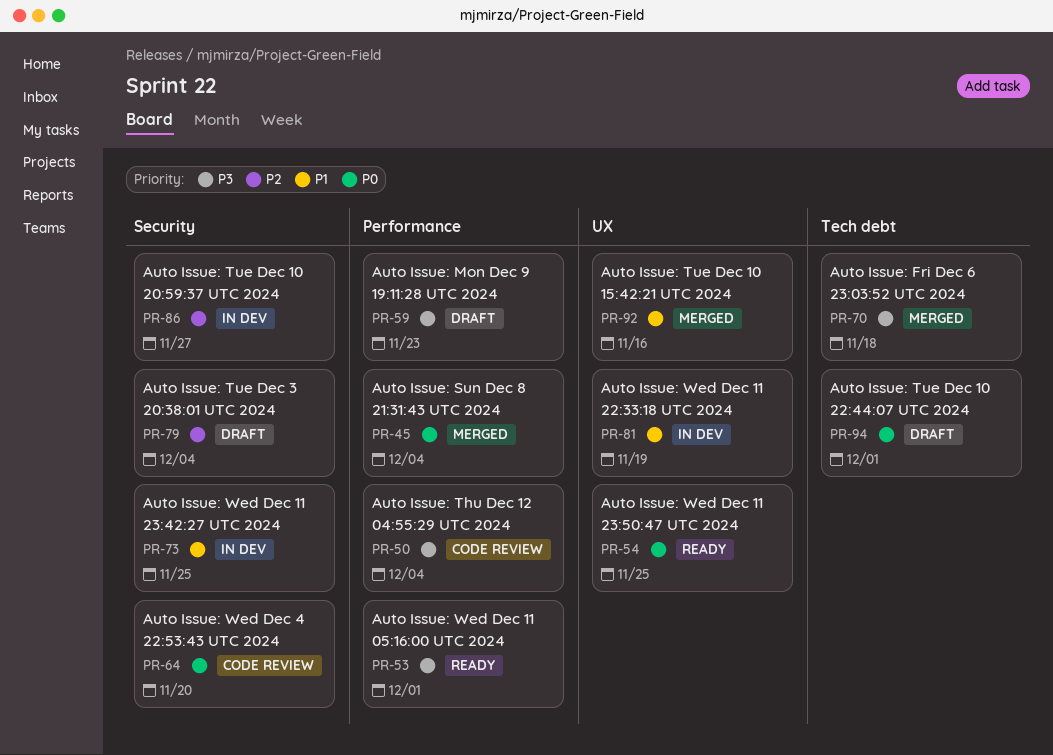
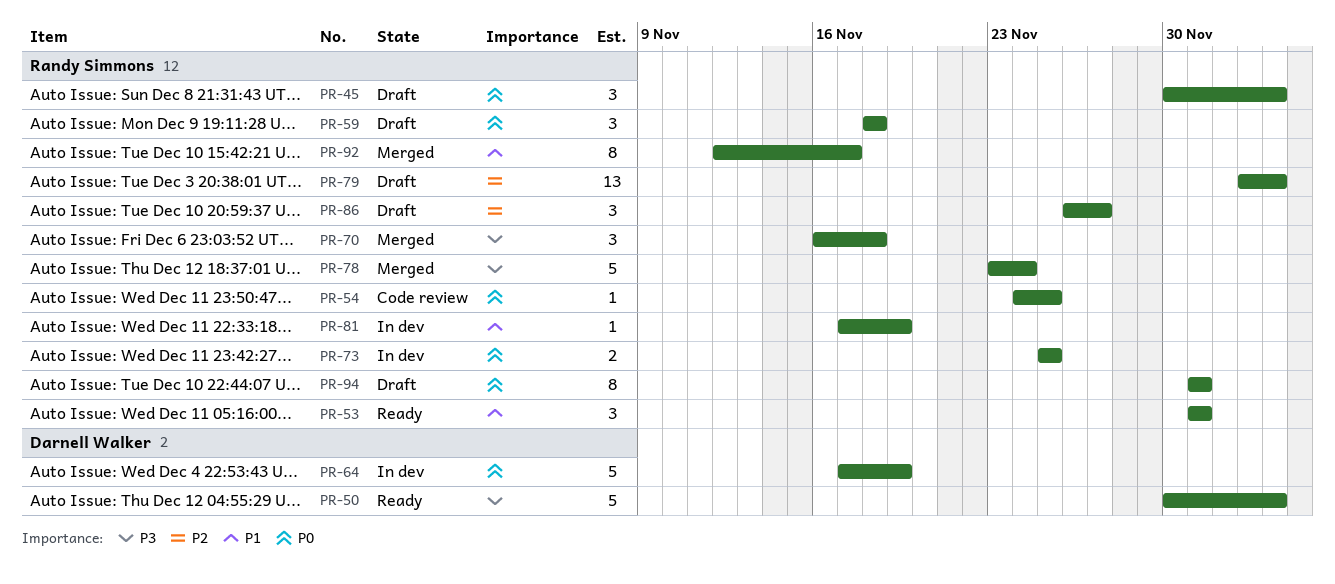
PR-45, status: Merged -> Draft
PR-50, status: Code review -> Ready
PR-53, priority: P3 -> P1
PR-54, status: Ready -> Code review
PR-59, priority: P3 -> P0
PR-59, due: Nov 23 -> Nov 18
PR-64, status: Code review -> In dev
PR-64, due: Nov 20 -> Nov 19
PR-73, priority: P1 -> P0
PR-78: none -> present
PR-86, status: In dev -> Draft
PR-92, due: Nov 16 -> Nov 17

